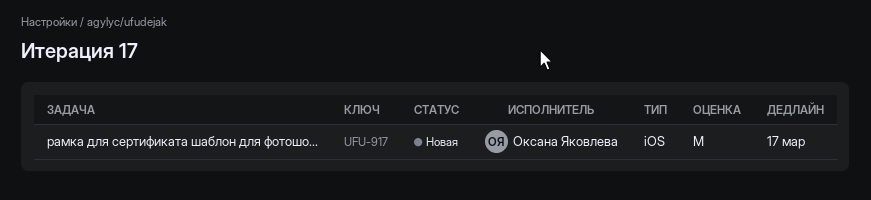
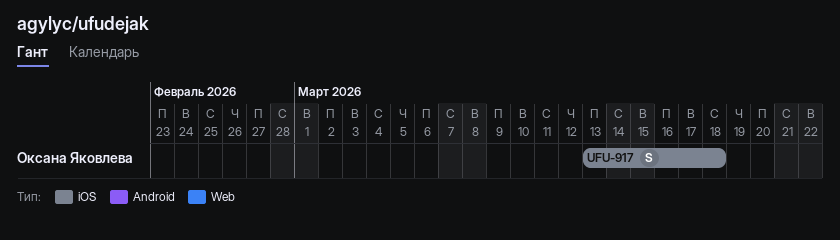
UFU-917, estimate: M -> S
UFU-917, due: Mar 17 -> Mar 18

